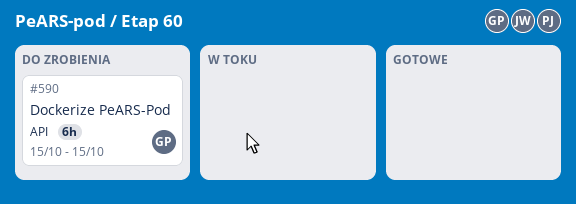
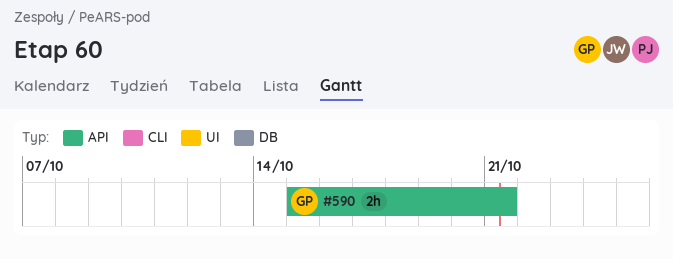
#590, estimate: 6h -> 2h
#590, due: Oct 15 -> Oct 21

